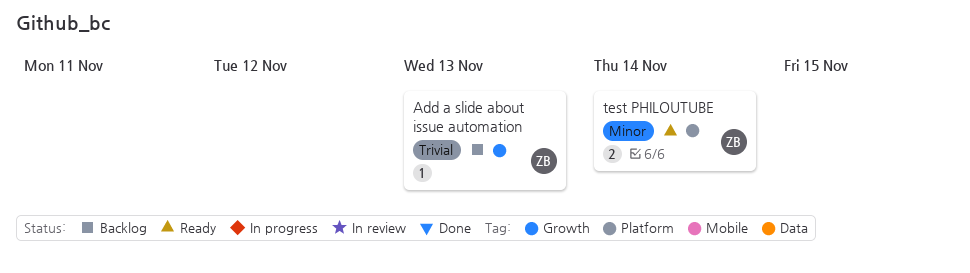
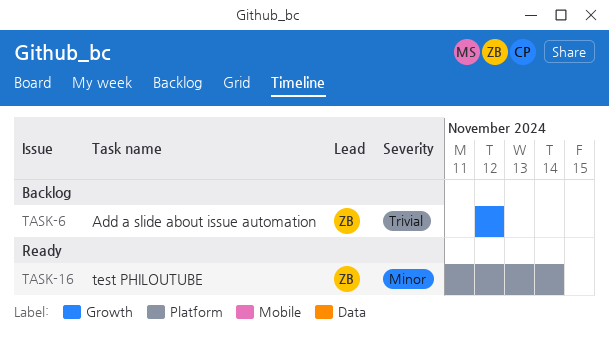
Add a slide about issue automation, due: Nov 13 -> Nov 12

